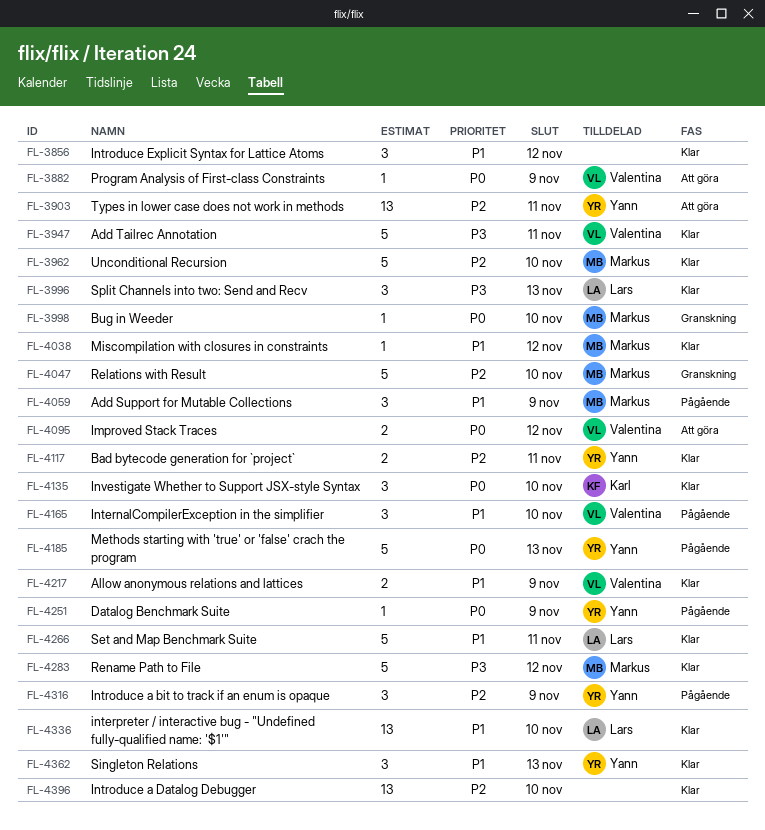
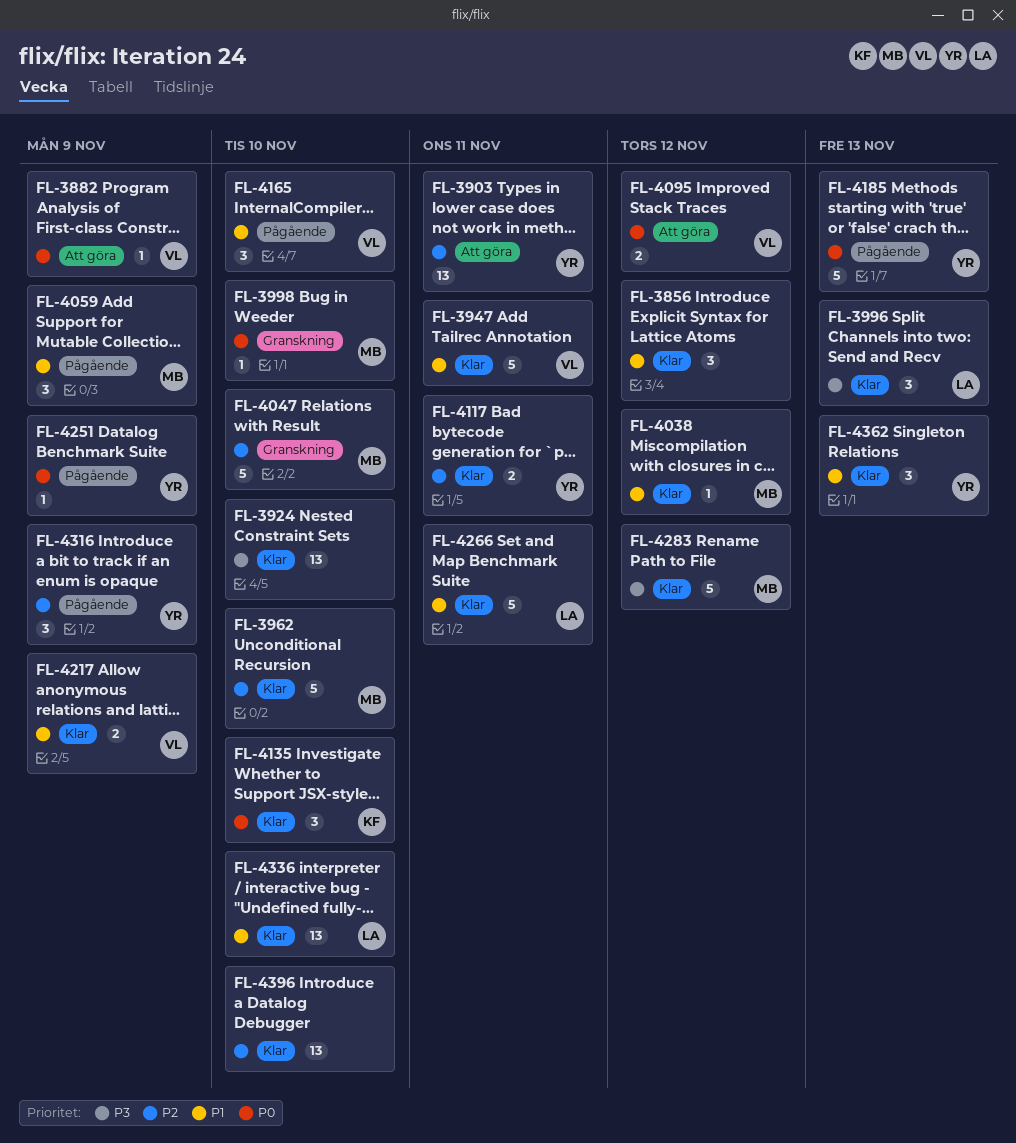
FL-3924: none -> present
FL-3947, priority: P3 -> P1

